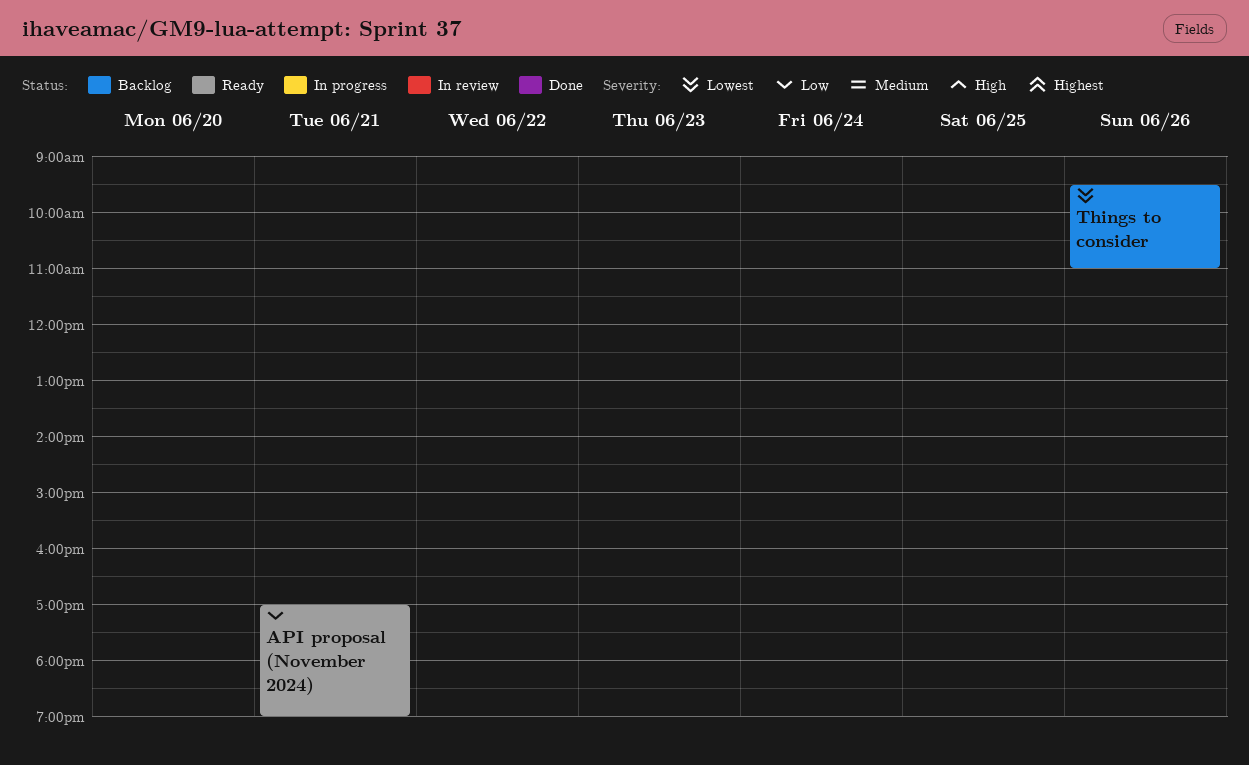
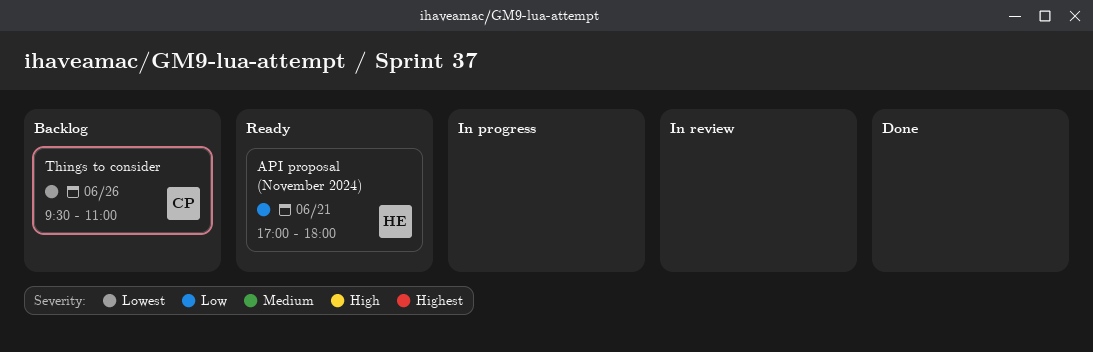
API proposal (November 2024), ends: 19:00 -> 18:00

